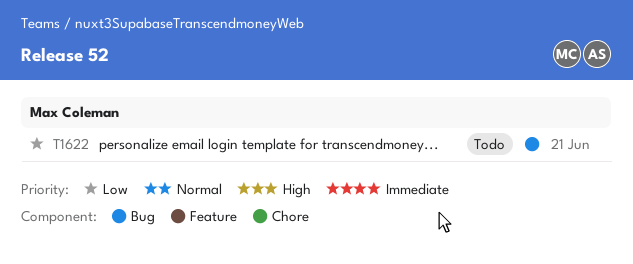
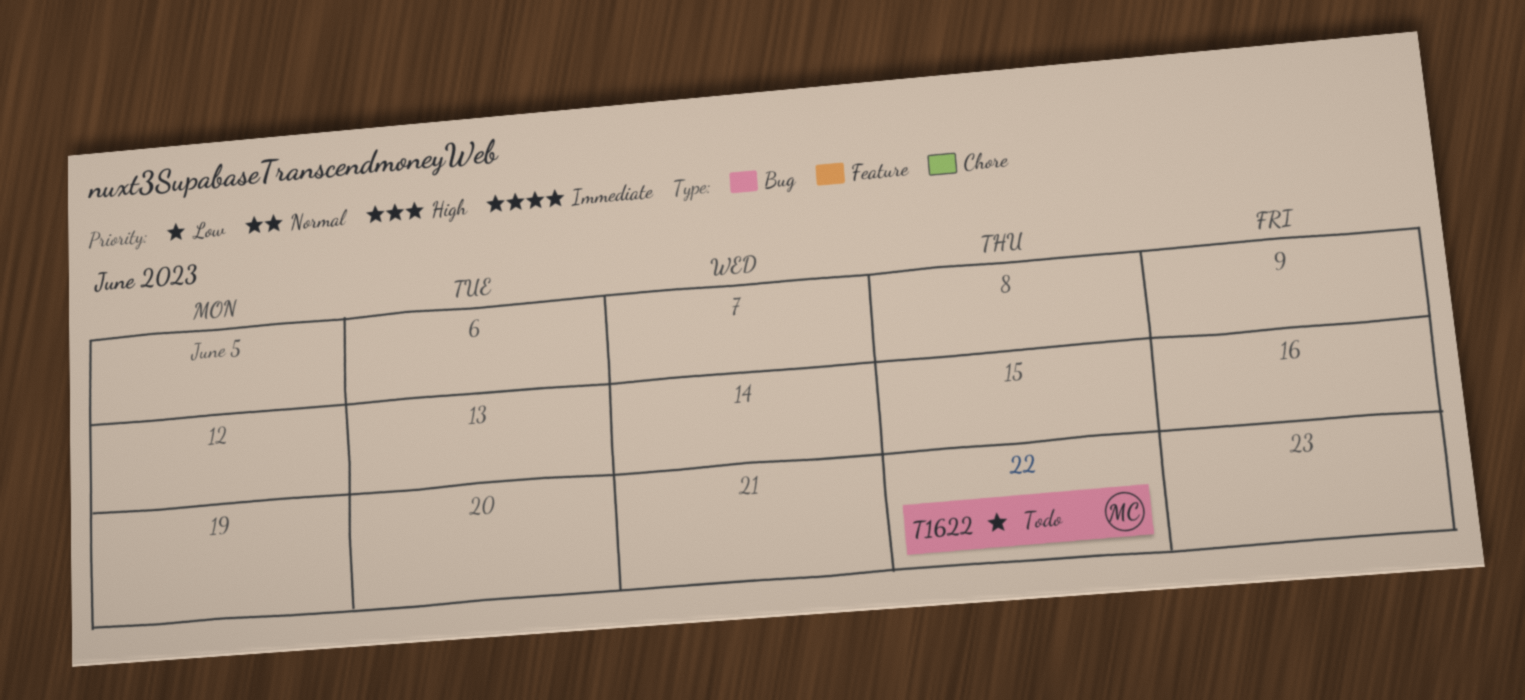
T1622, due: Jun 21 -> Jun 22

